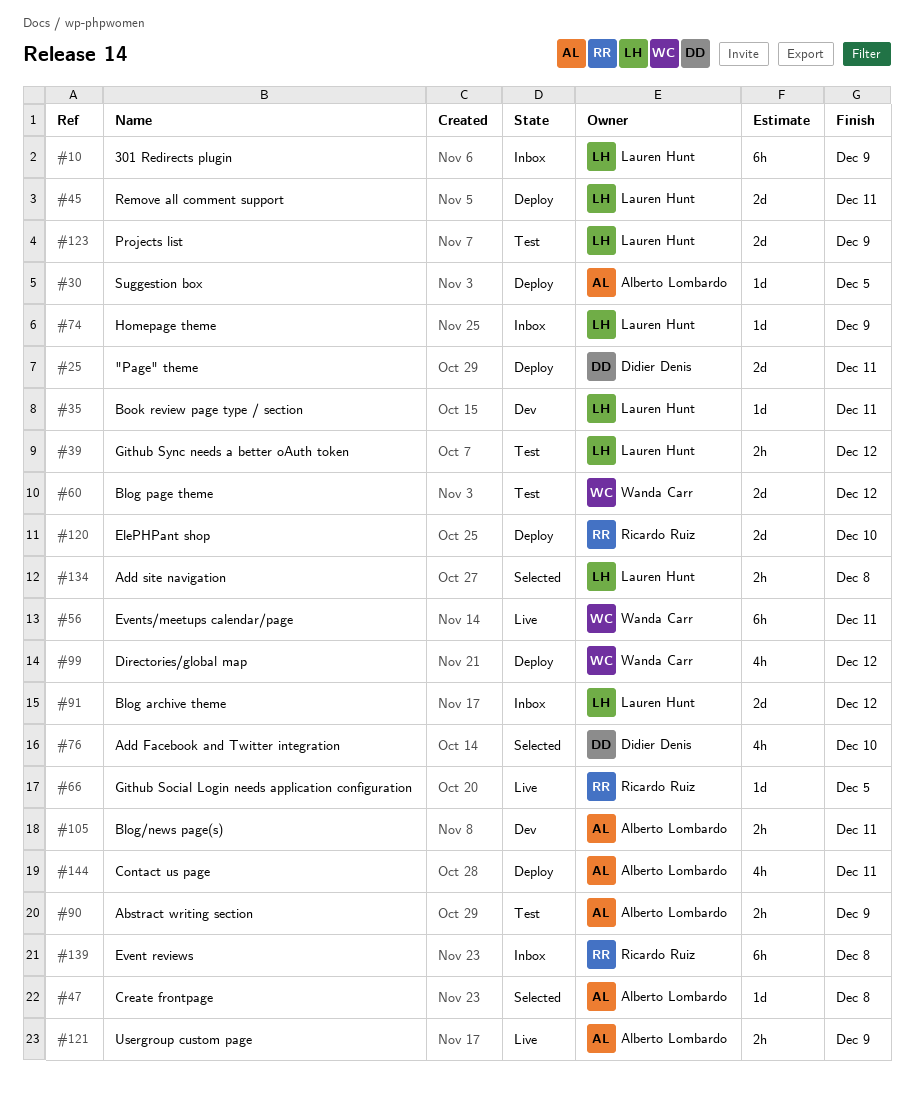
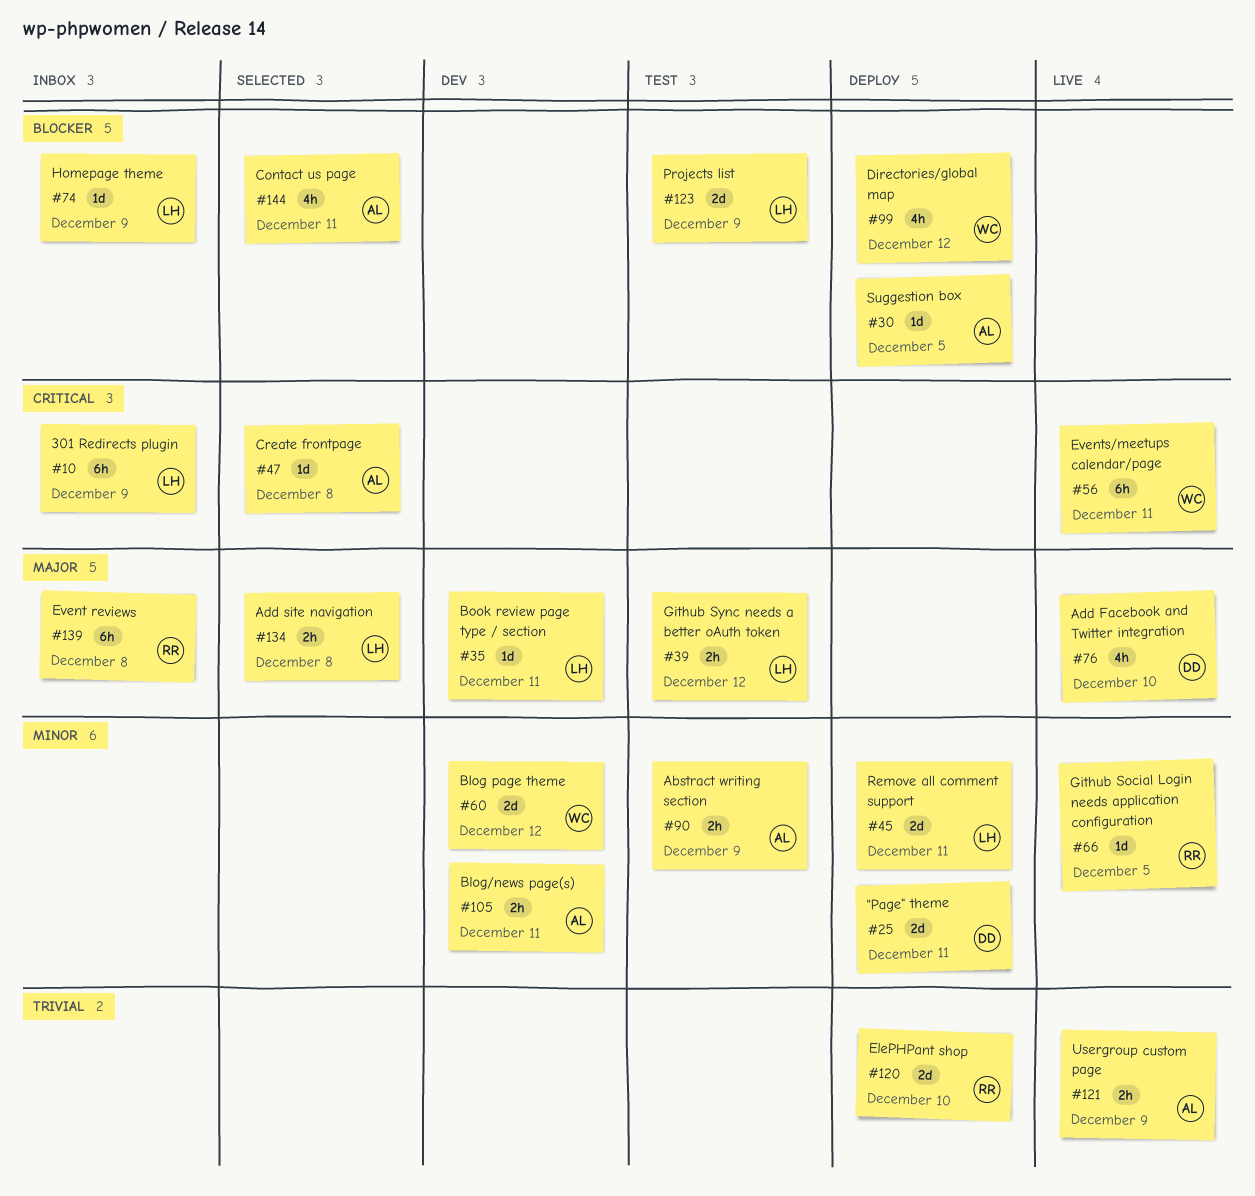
#60, status: Test -> Dev
#76, status: Selected -> Live
#91: present -> none
#144, status: Deploy -> Selected

